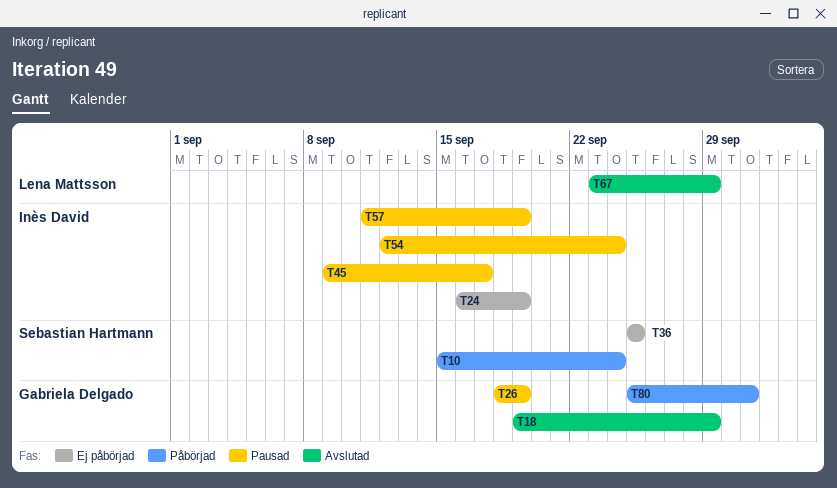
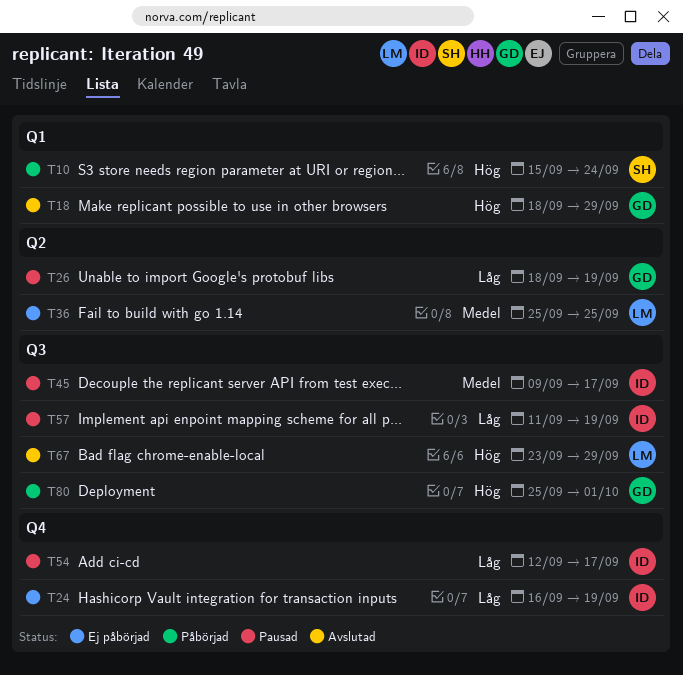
T18, start: Sep 19 -> Sep 18
T36, owner: Sebastian Hartmann -> Lena Mattsson
T54, due: Sep 24 -> Sep 17

